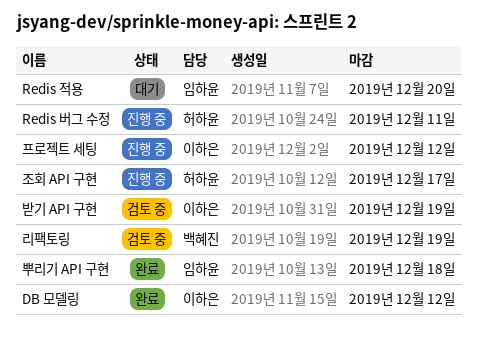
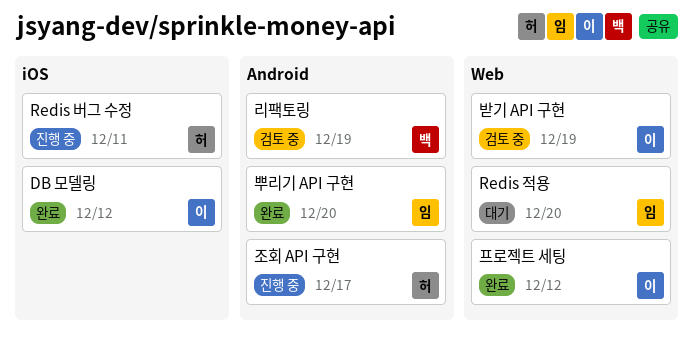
뿌리기 API 구현, due: Dec 18 -> Dec 20
프로젝트 세팅, status: 진행 중 -> 완료

